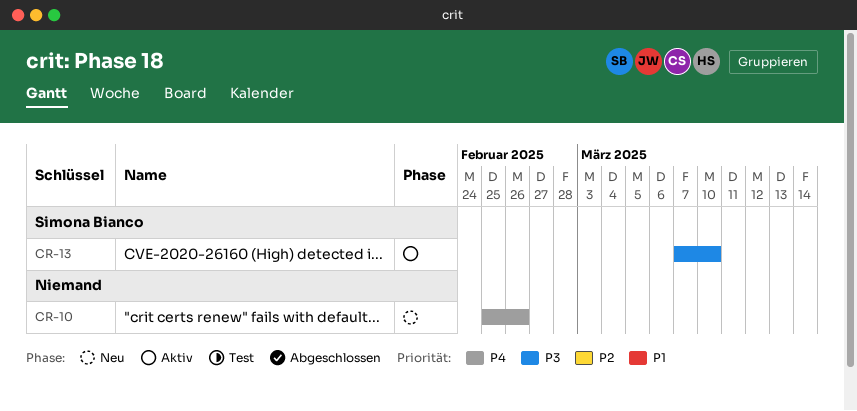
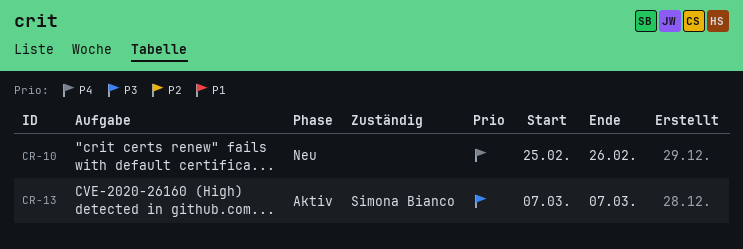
CR-13, due: Mar 10 -> Mar 7

